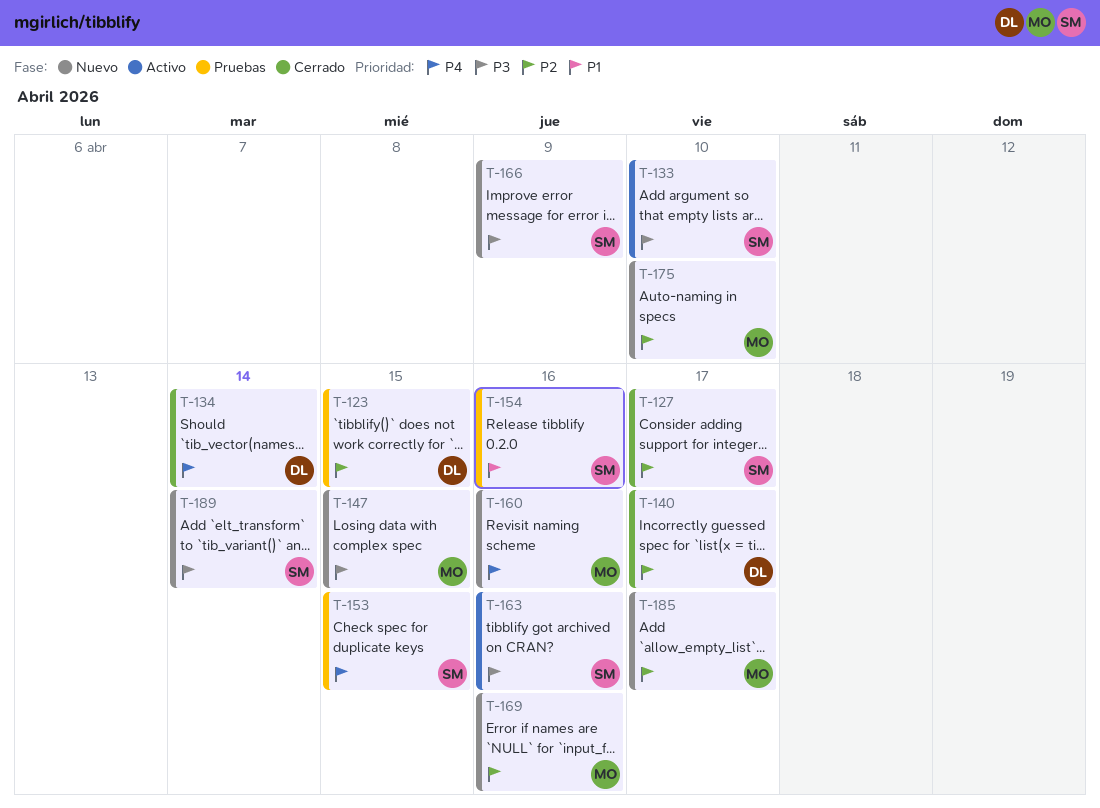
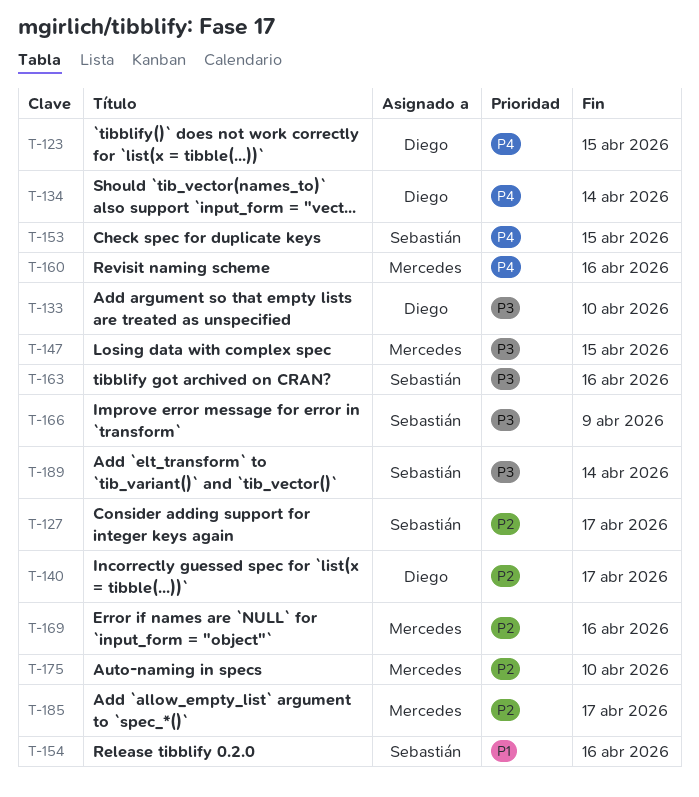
T-123, priority: P2 -> P4
T-133, owner: Sebastián -> Diego

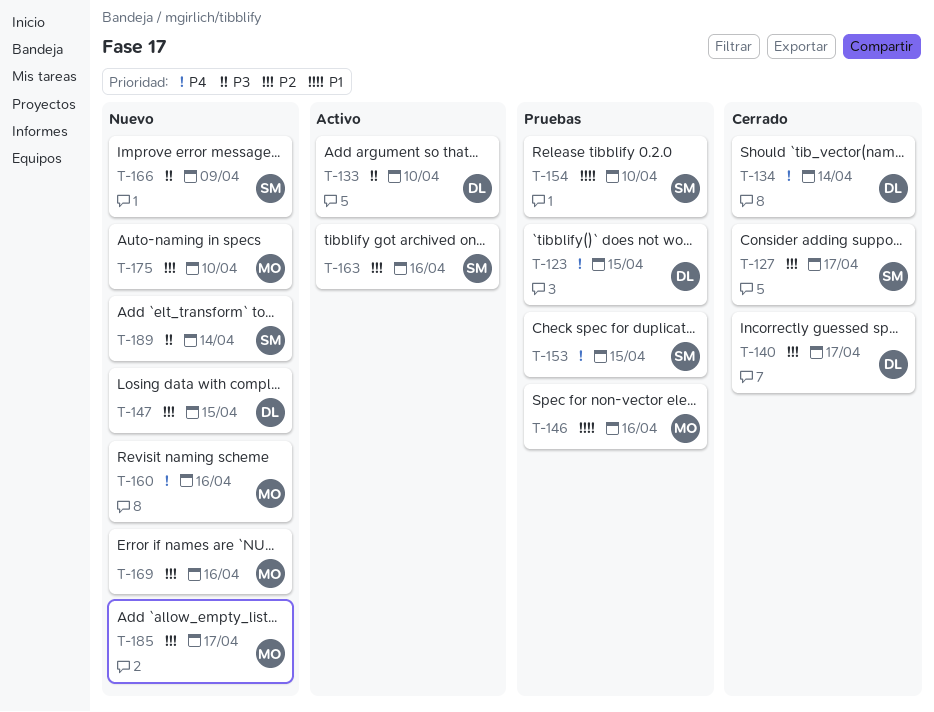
T-146: none -> present
T-147, owner: Mercedes -> Diego
T-147, priority: P3 -> P2
T-154, due: Apr 16 -> Apr 10
T-163, priority: P3 -> P2

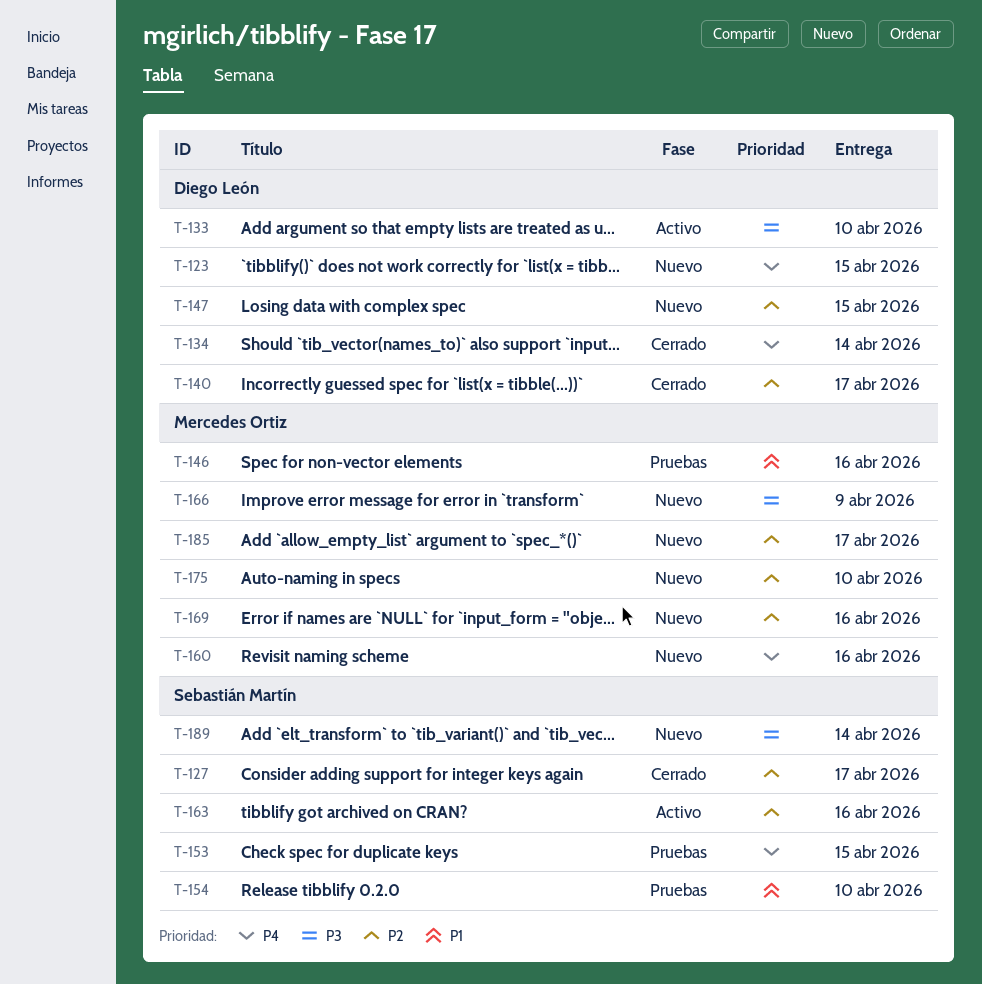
T-123, status: Pruebas -> Nuevo
T-166, owner: Sebastián Martín -> Mercedes Ortiz

